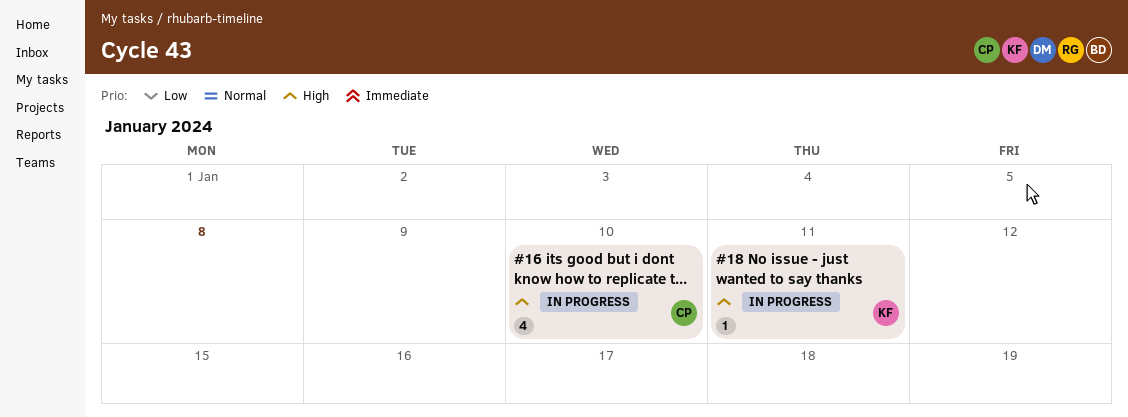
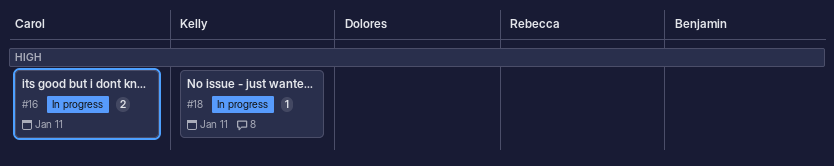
#16, estimate: 4 -> 2
#16, due: Jan 10 -> Jan 11

